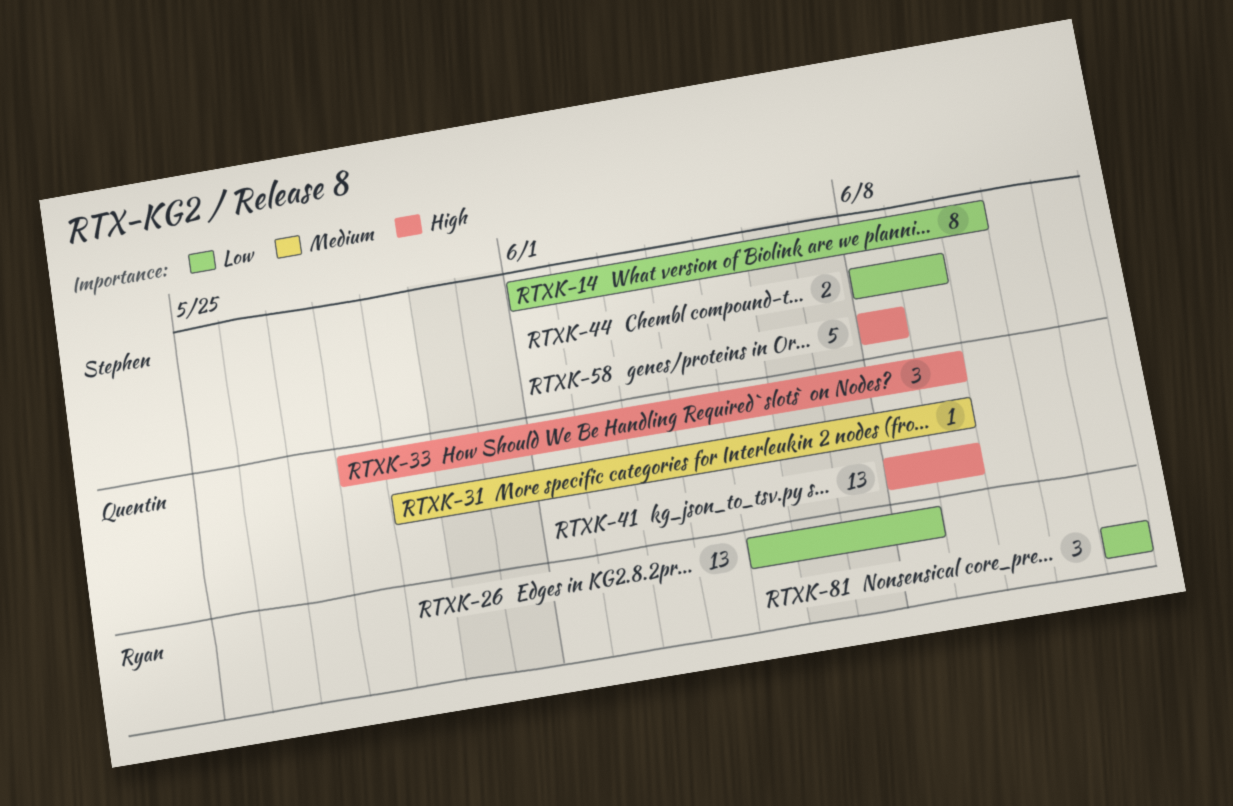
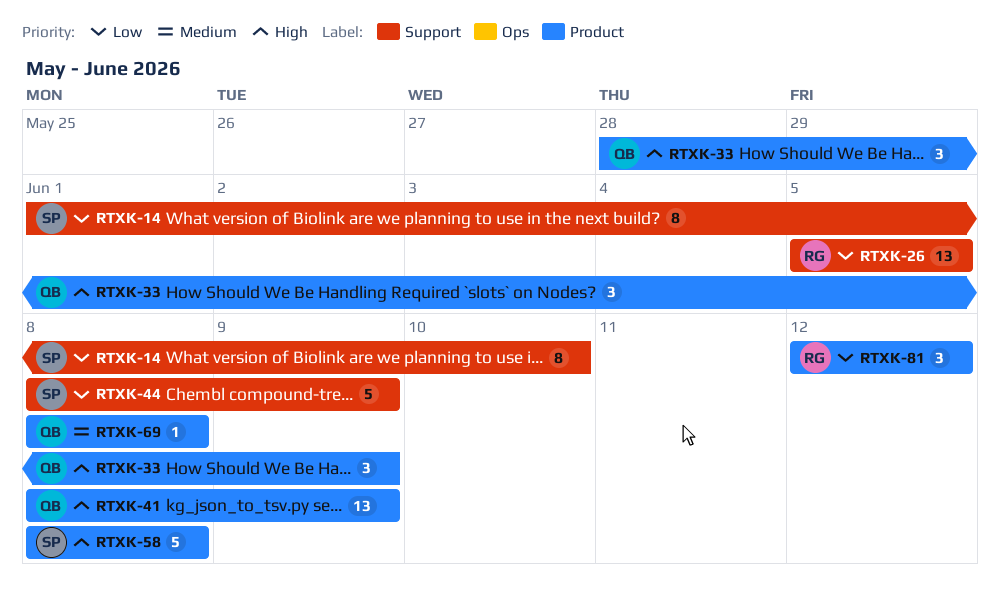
RTXK-26, due: Jun 8 -> Jun 5
RTXK-31: present -> none
RTXK-44, estimate: 2 -> 5
RTXK-69: none -> present

